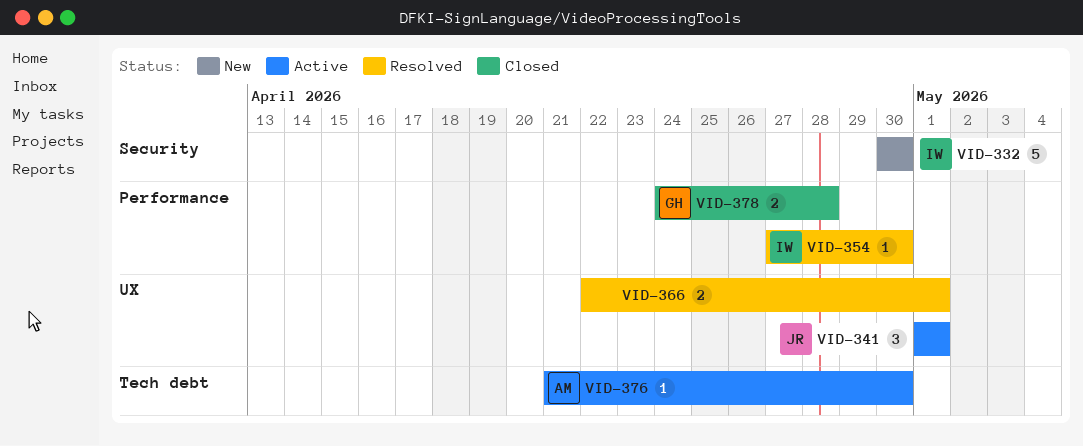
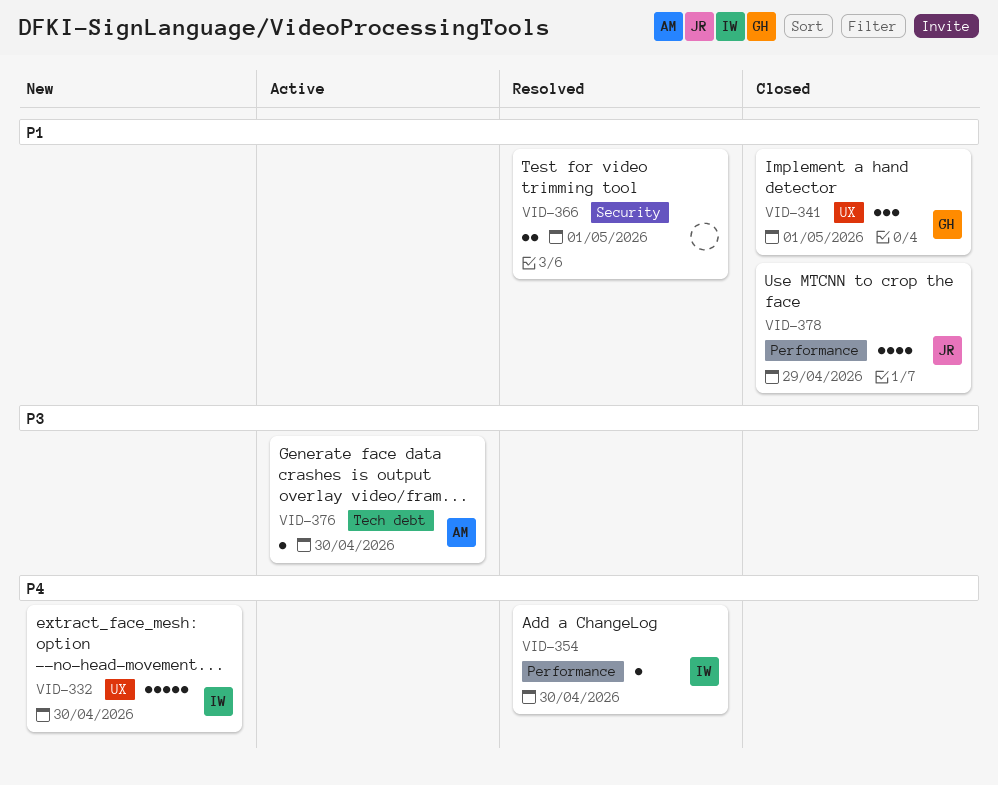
VID-332, label: Security -> UX
VID-341, status: Active -> Closed
VID-341, owner: JR -> GH
VID-366, label: UX -> Security
VID-378, owner: GH -> JR
VID-378, estimate: 2 -> 4
VID-378, due: Apr 28 -> Apr 29

